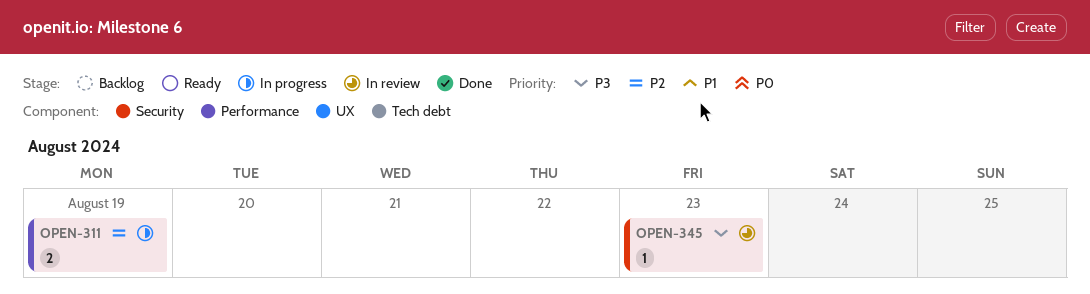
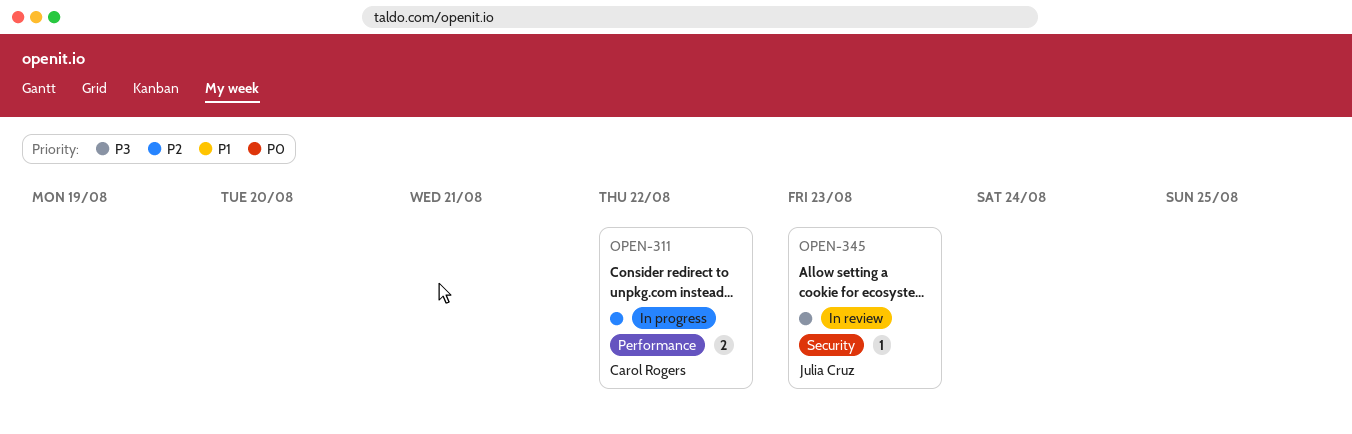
OPEN-311, due: Aug 19 -> Aug 22

